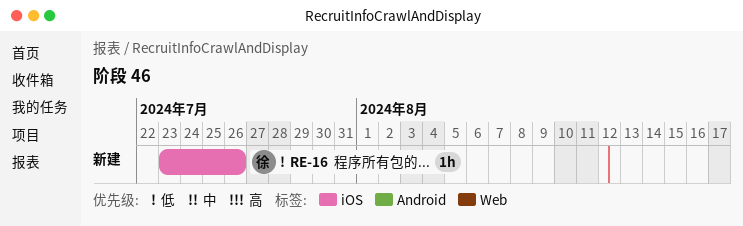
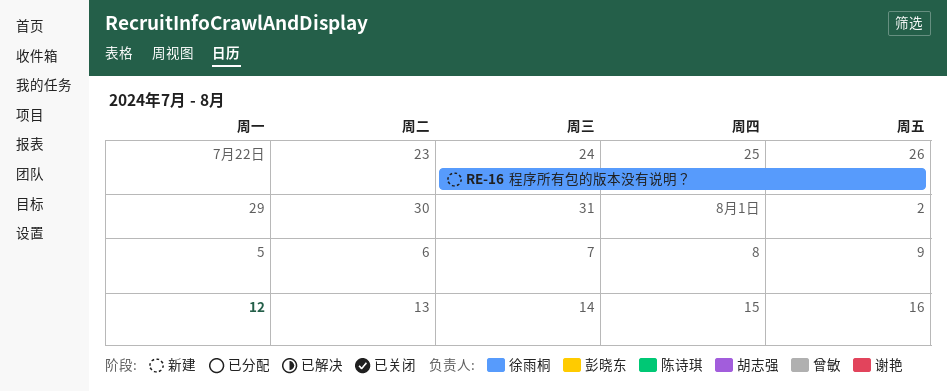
RE-16, start: Jul 23 -> Jul 24

